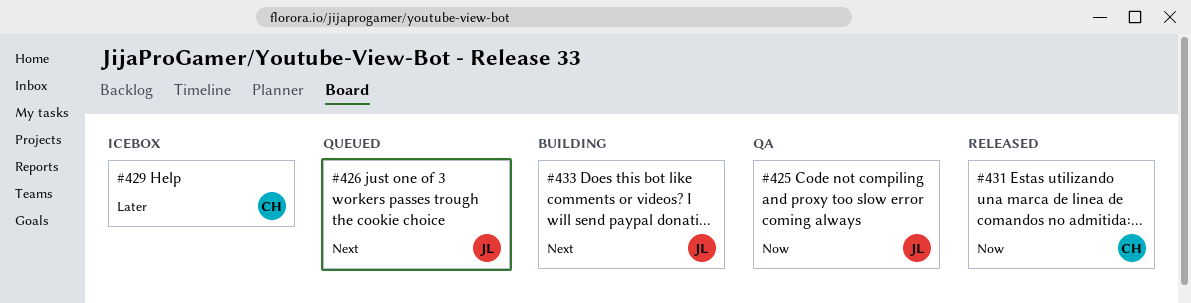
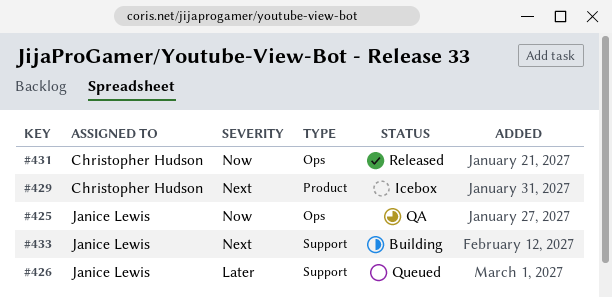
#426, priority: Next -> Later
#429, priority: Later -> Next

